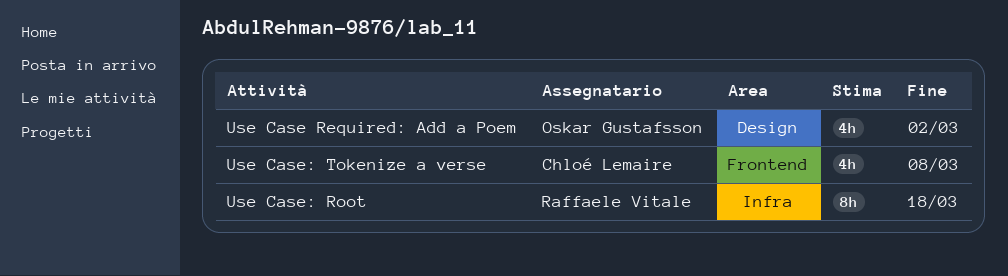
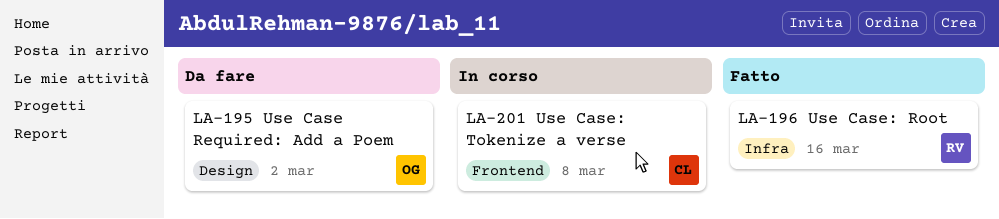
Use Case: Root, due: Mar 18 -> Mar 16

